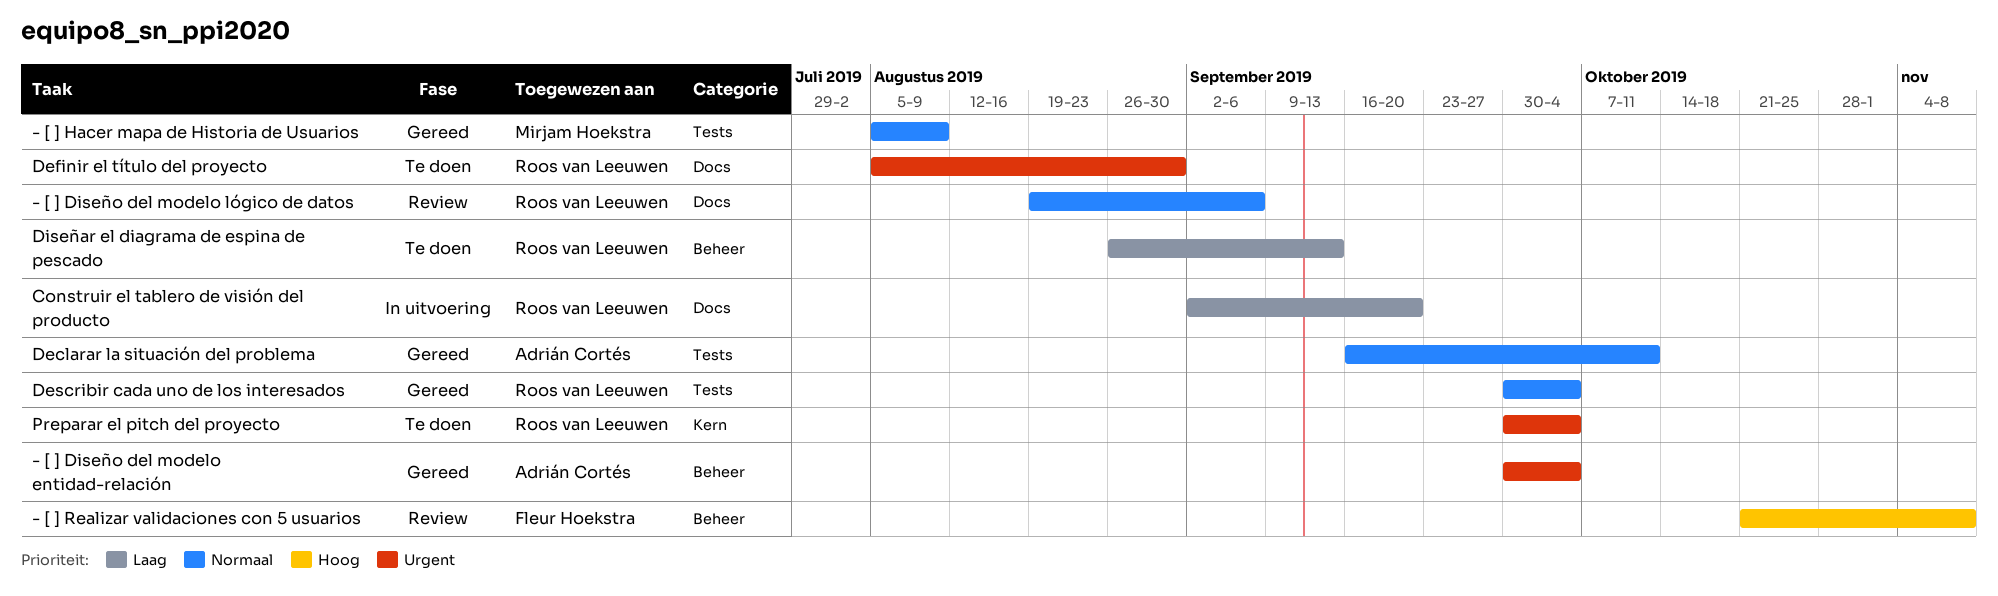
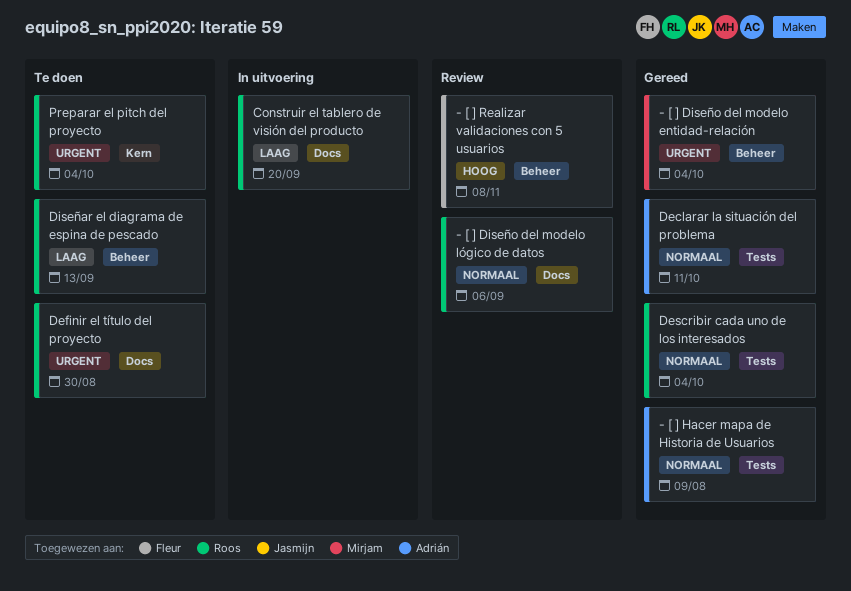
- [ ] Diseño del modelo entidad-relación, owner: Adrián Cortés -> Mirjam Hoekstra
- [ ] Hacer mapa de Historia de Usuarios, owner: Mirjam Hoekstra -> Adrián Cortés

